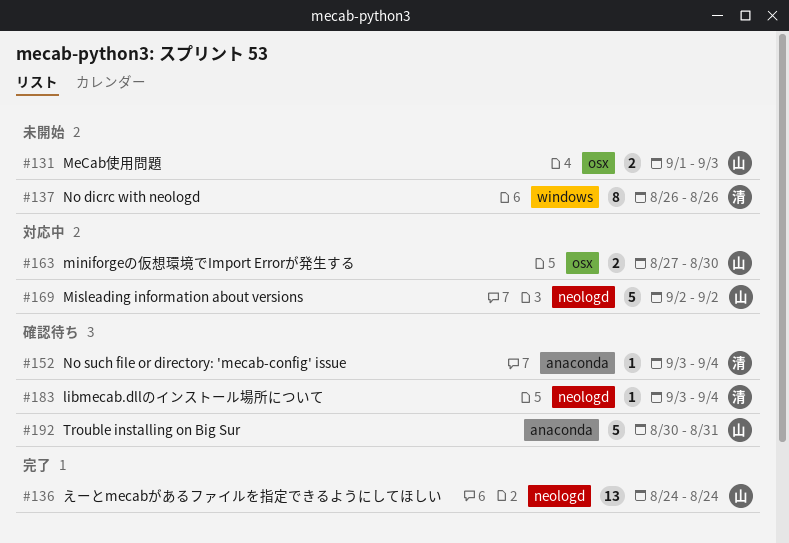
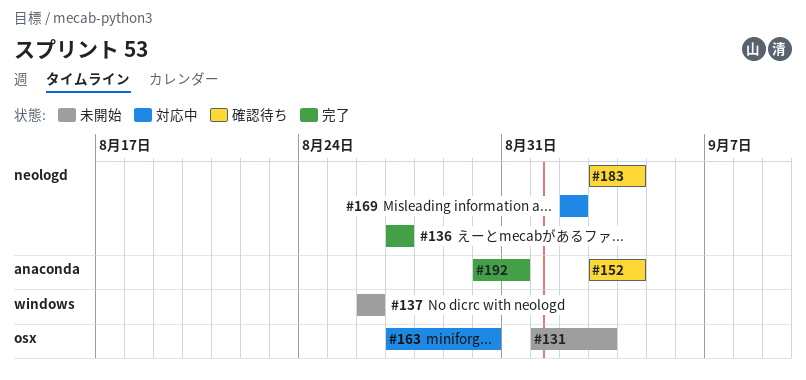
#136, start: Aug 24 -> Aug 27
#136, due: Aug 24 -> Aug 27
#192, status: 確認待ち -> 完了

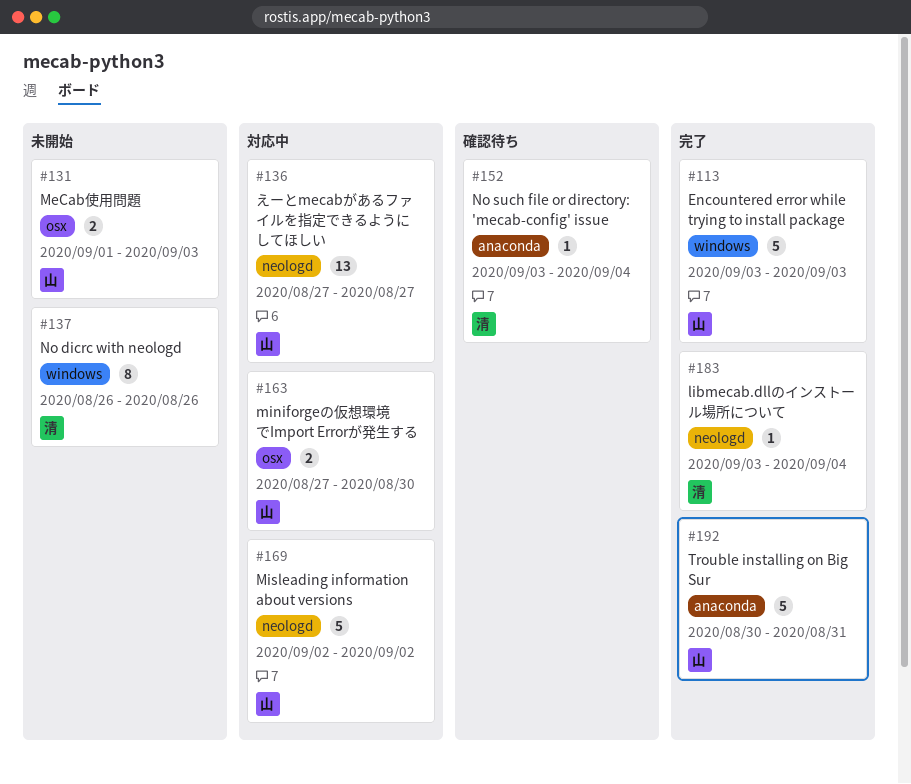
#113: none -> present
#136, status: 完了 -> 対応中
#183, status: 確認待ち -> 完了

